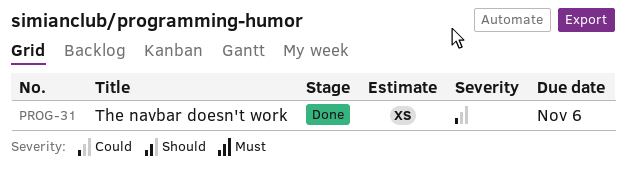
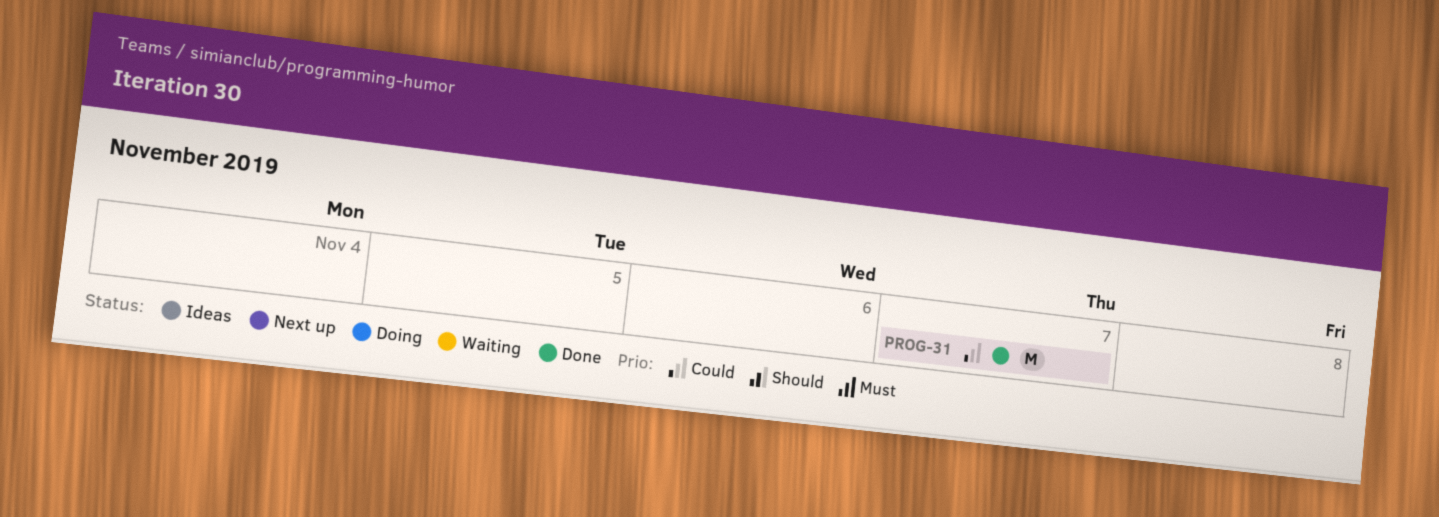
PROG-31, estimate: XS -> M
PROG-31, due: Nov 6 -> Nov 7

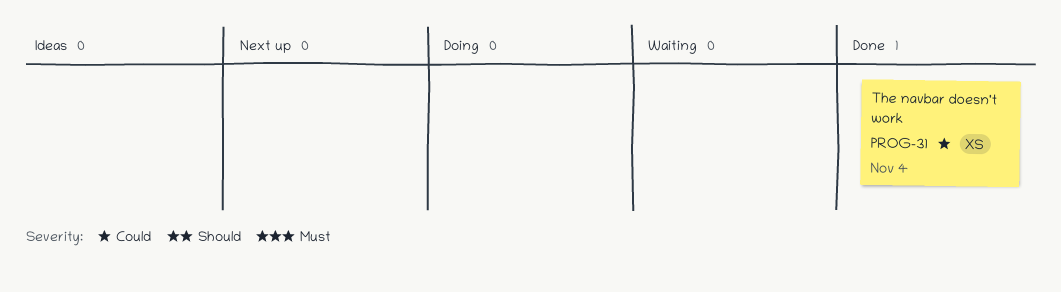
PROG-31, estimate: M -> XS
PROG-31, due: Nov 7 -> Nov 4

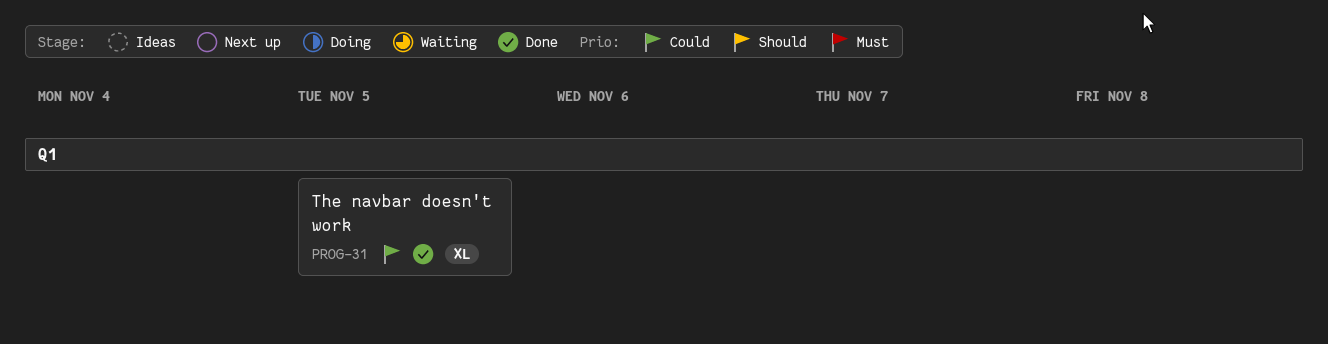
PROG-31, estimate: XS -> XL
PROG-31, due: Nov 4 -> Nov 5

